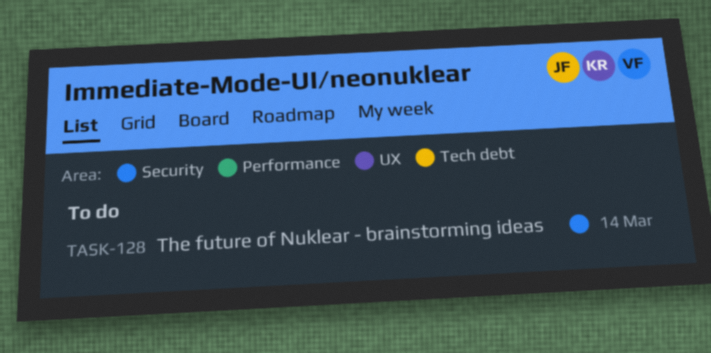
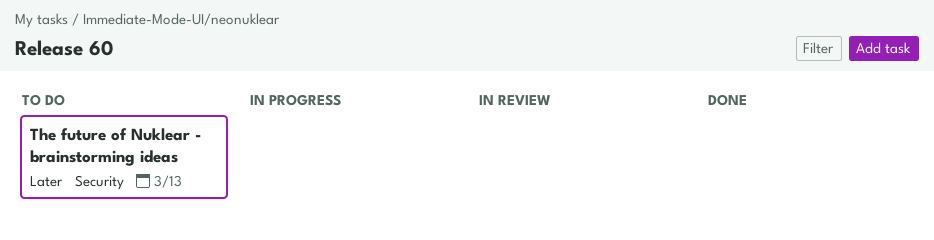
The future of Nuklear - brainstorming ideas, due: Mar 14 -> Mar 13

